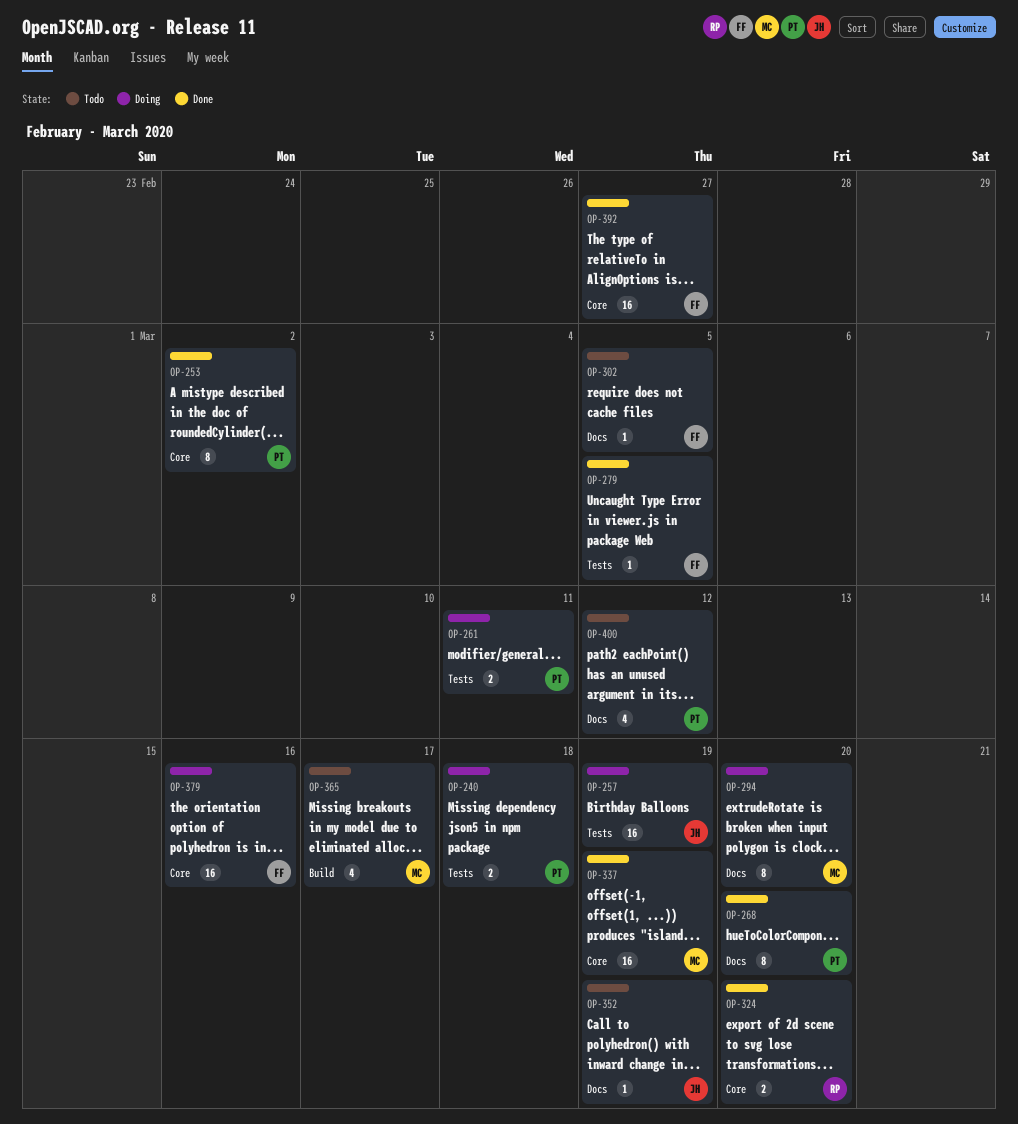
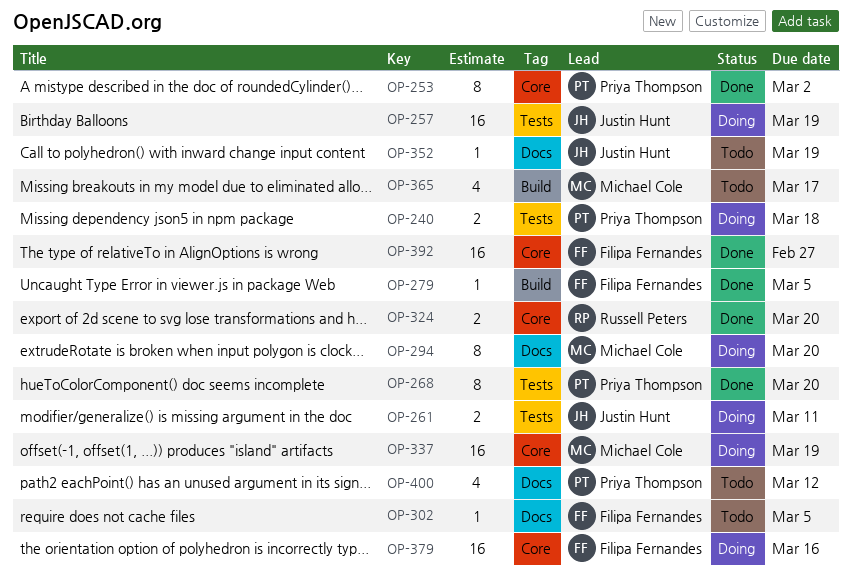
OP-261, owner: Priya Thompson -> Justin Hunt
OP-268, label: Docs -> Tests
OP-279, label: Tests -> Build
OP-337, status: Done -> Doing

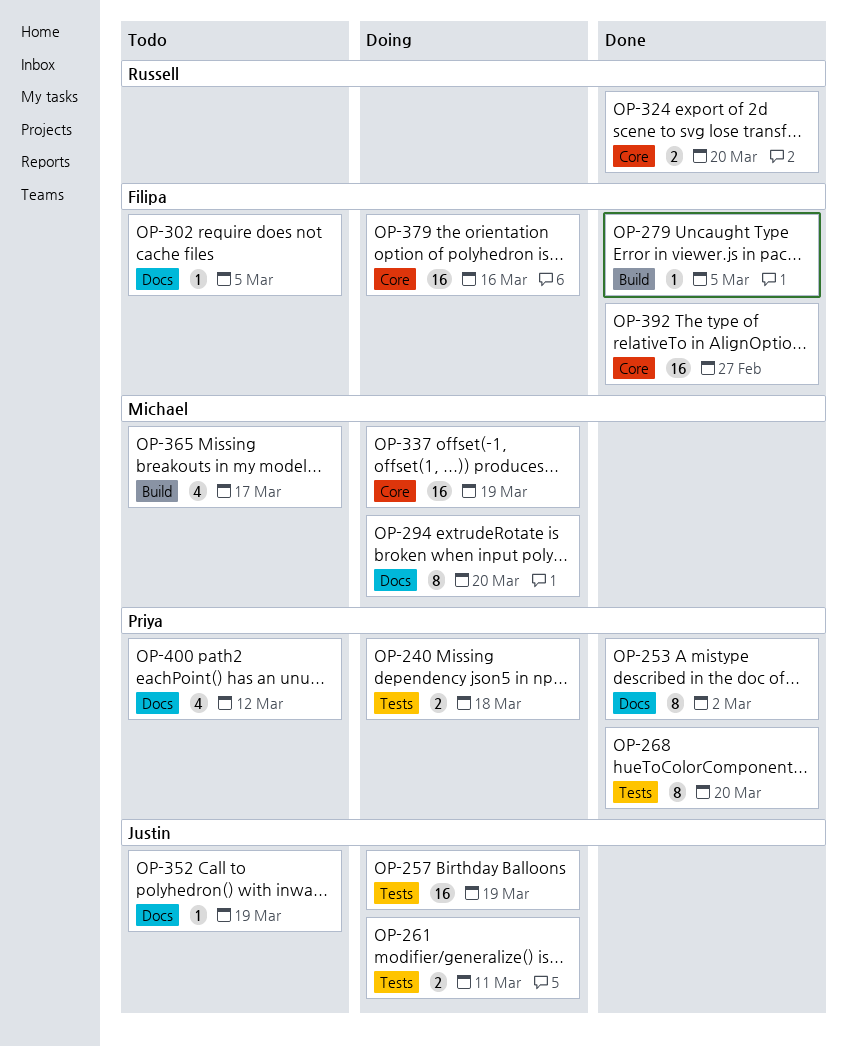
OP-253, label: Core -> Docs

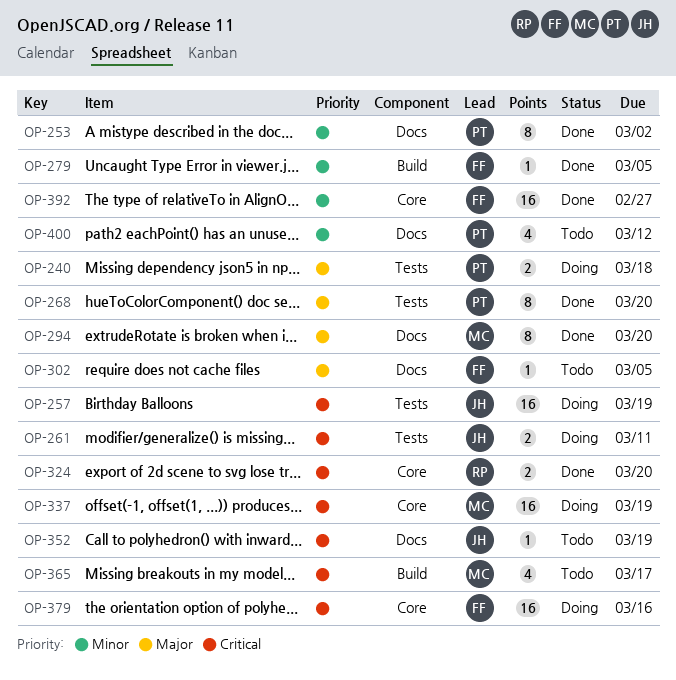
OP-294, status: Doing -> Done

